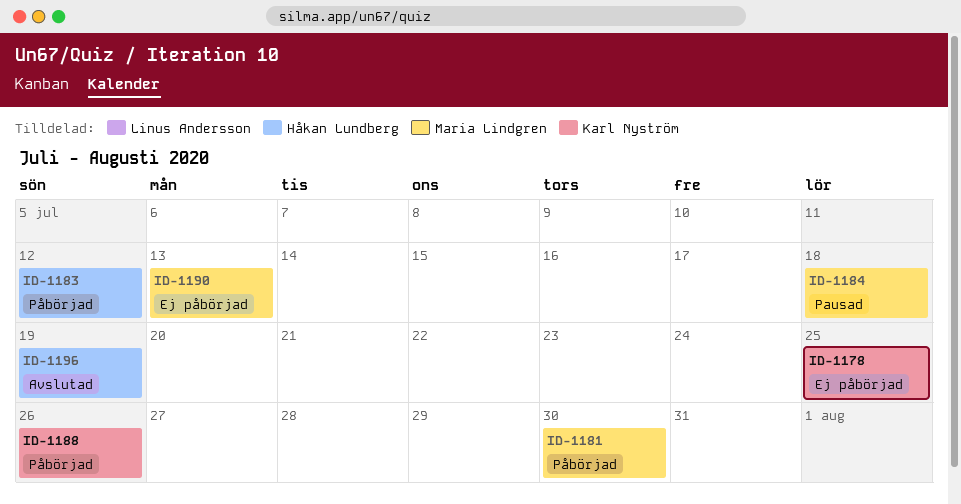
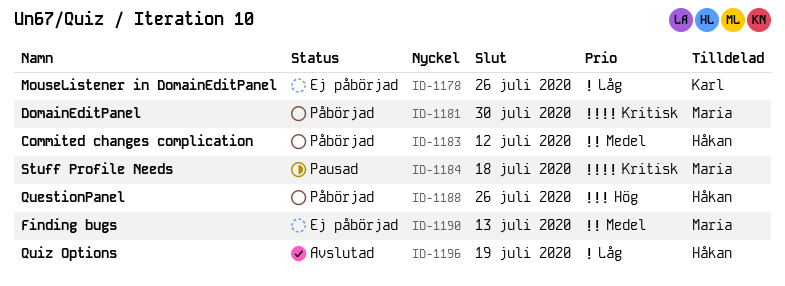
ID-1178, due: Jul 25 -> Jul 26
ID-1188, owner: Karl Nyström -> Håkan Lundberg

